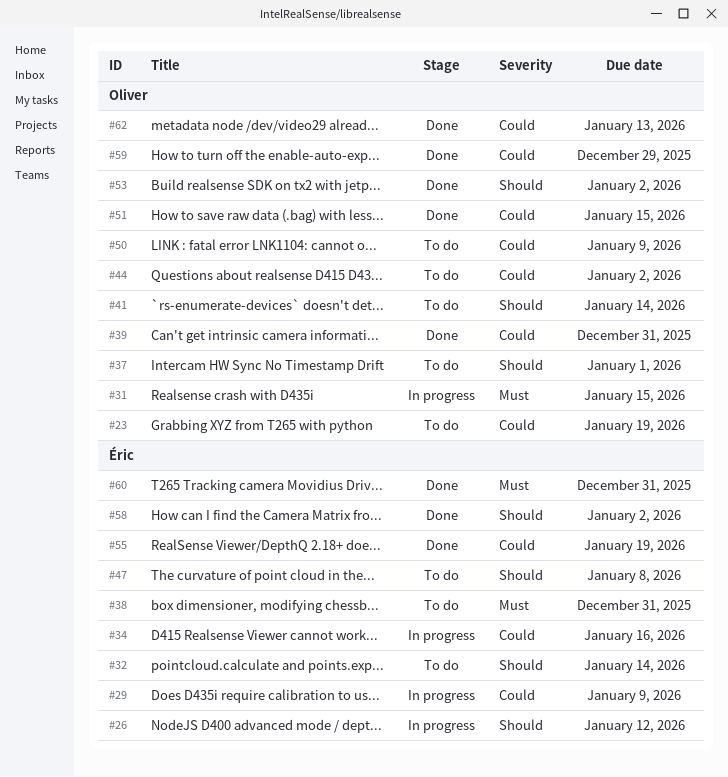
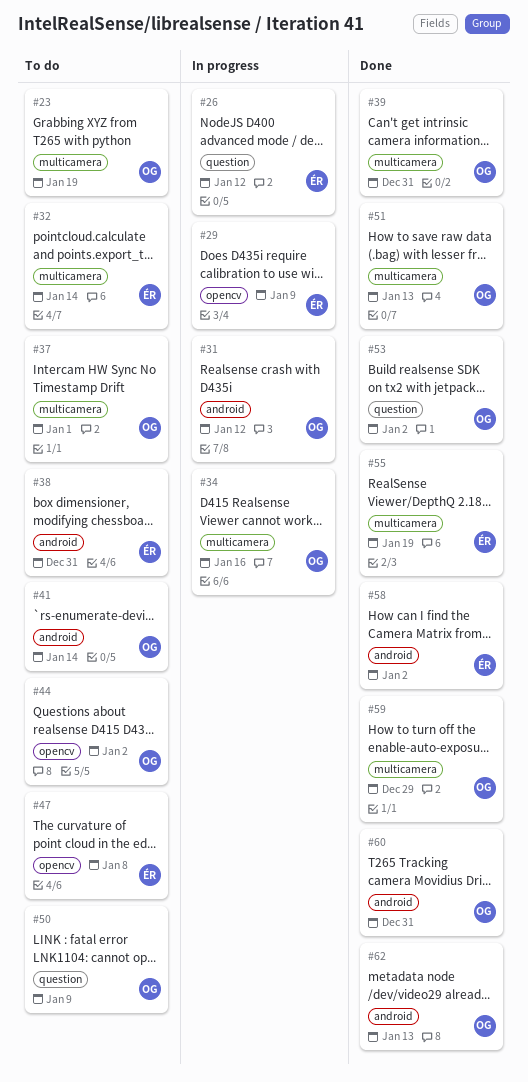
#31, due: Jan 15 -> Jan 12
#34, owner: Éric -> Oliver
#51, due: Jan 15 -> Jan 13
#60, owner: Éric -> Oliver

